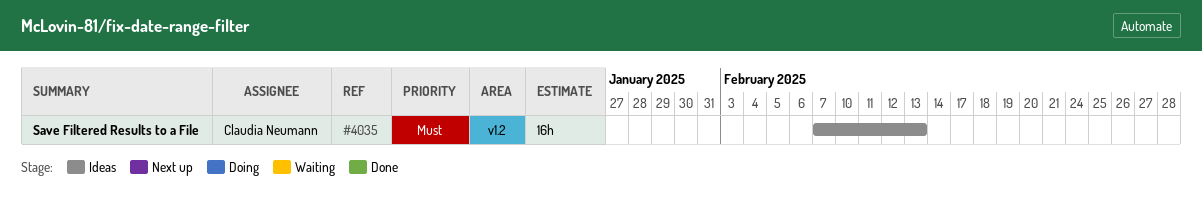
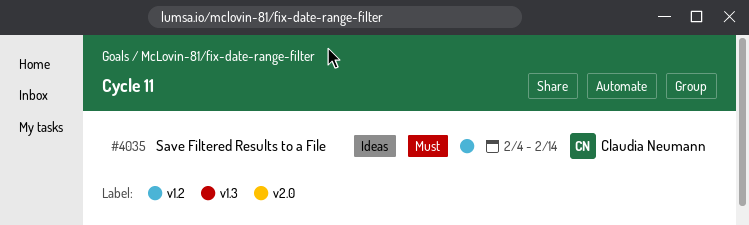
#4035, start: Feb 7 -> Feb 4
#4035, due: Feb 13 -> Feb 14

